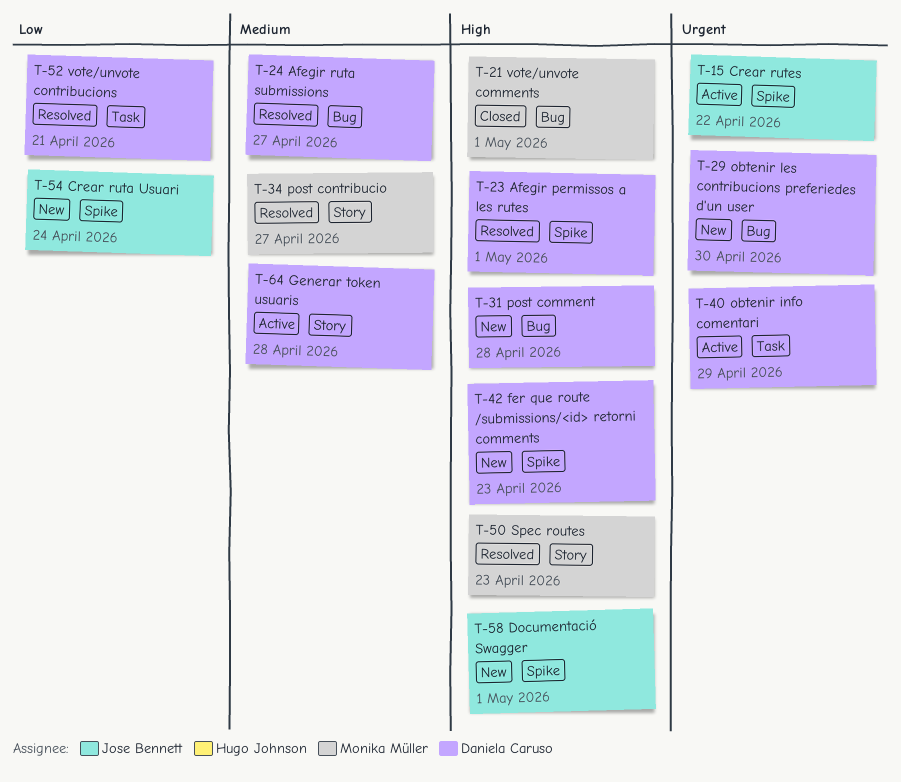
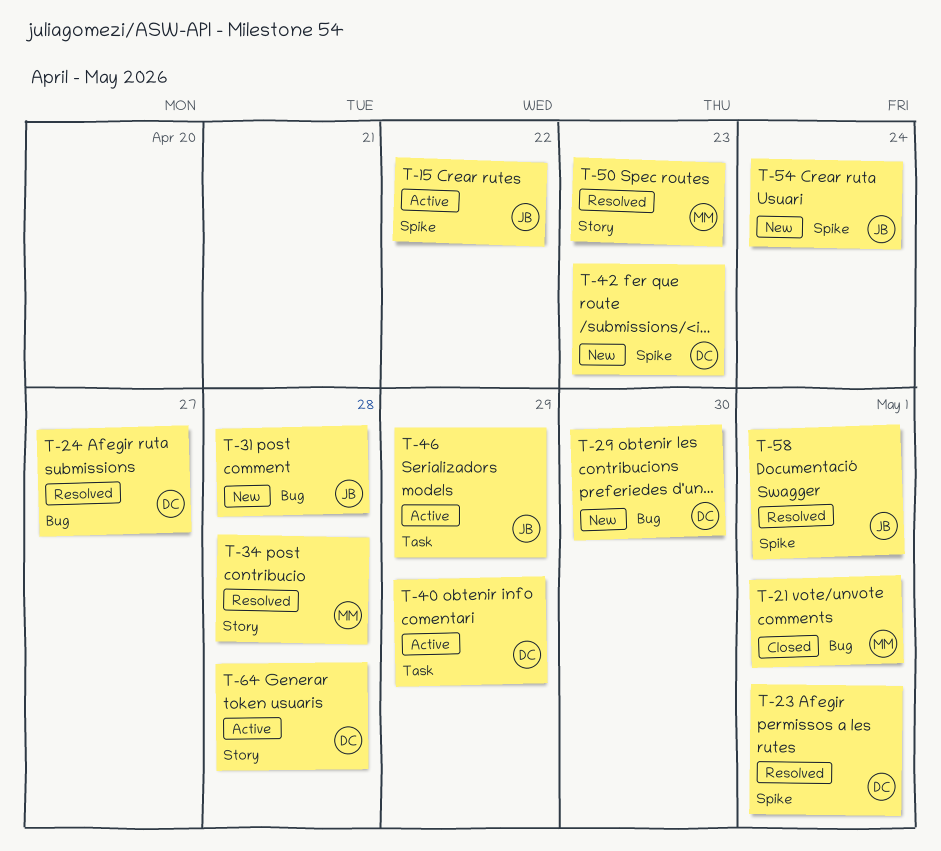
T-31, owner: Daniela Caruso -> Jose Bennett
T-34, due: Apr 27 -> Apr 28
T-46: none -> present
T-52: present -> none
T-58, status: New -> Resolved

